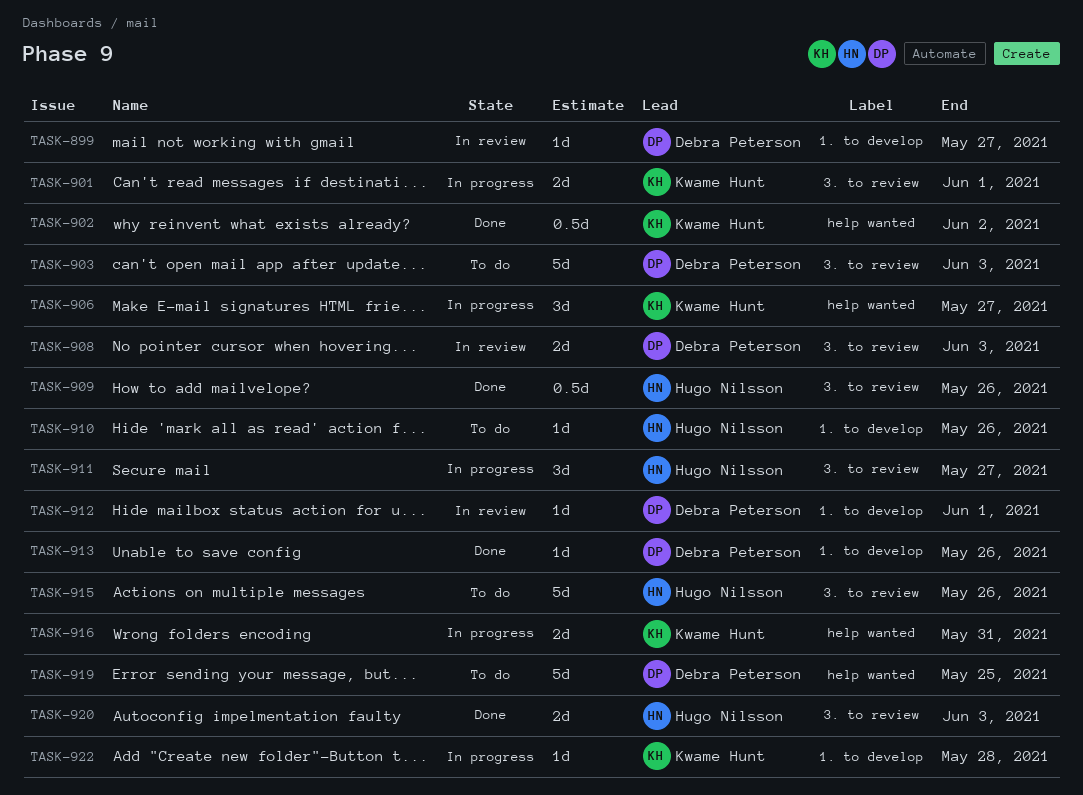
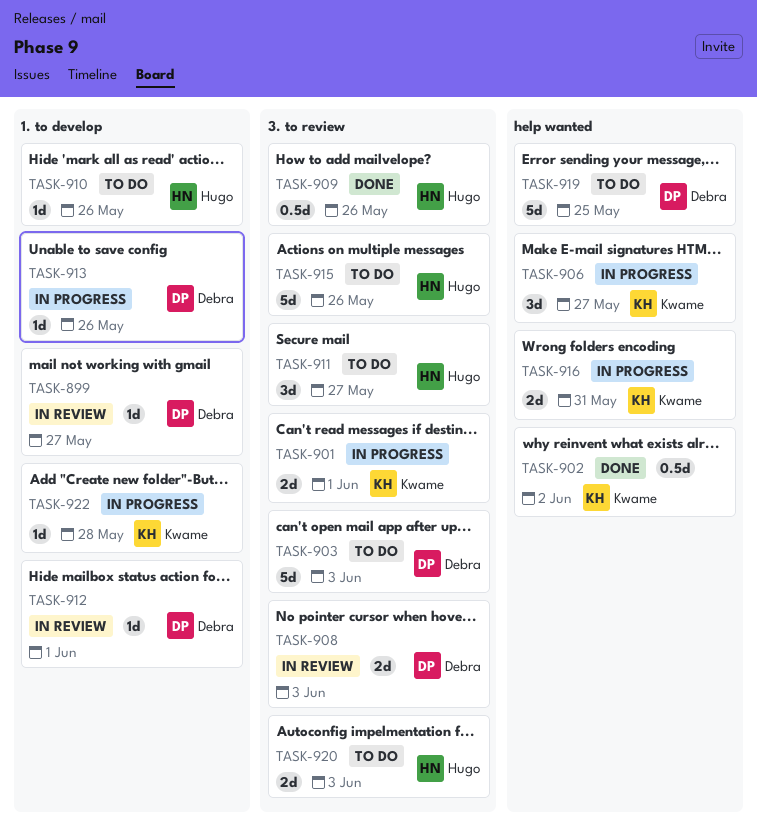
TASK-911, status: In progress -> To do
TASK-913, status: Done -> In progress
TASK-920, status: Done -> To do

